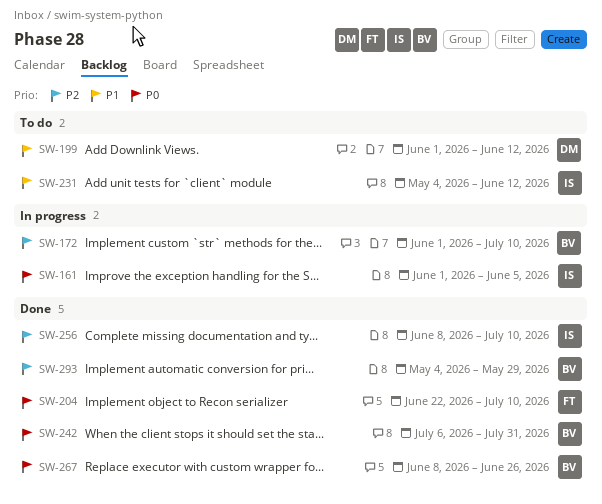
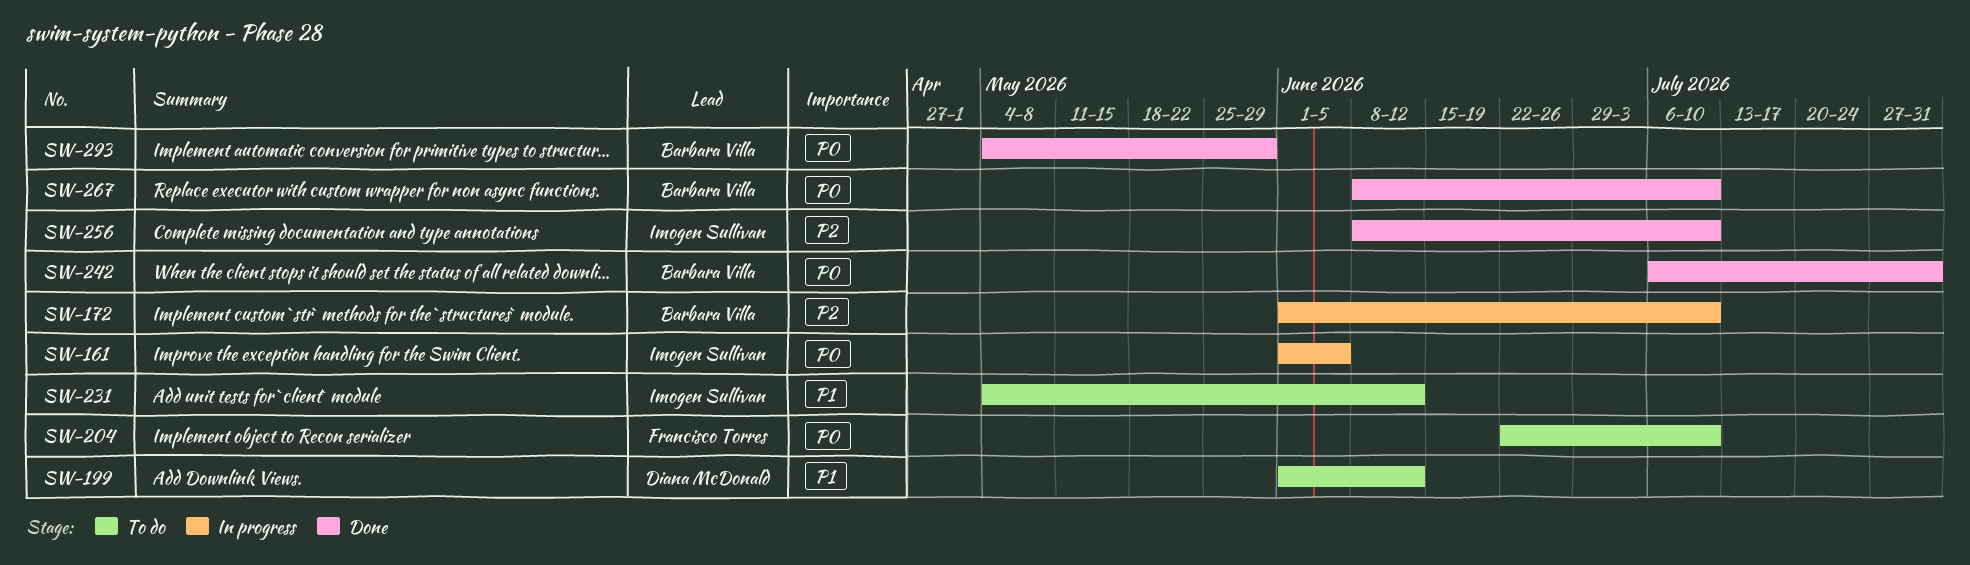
SW-204, status: Done -> To do
SW-267, due: Jun 26 -> Jul 10
SW-293, priority: P2 -> P0

